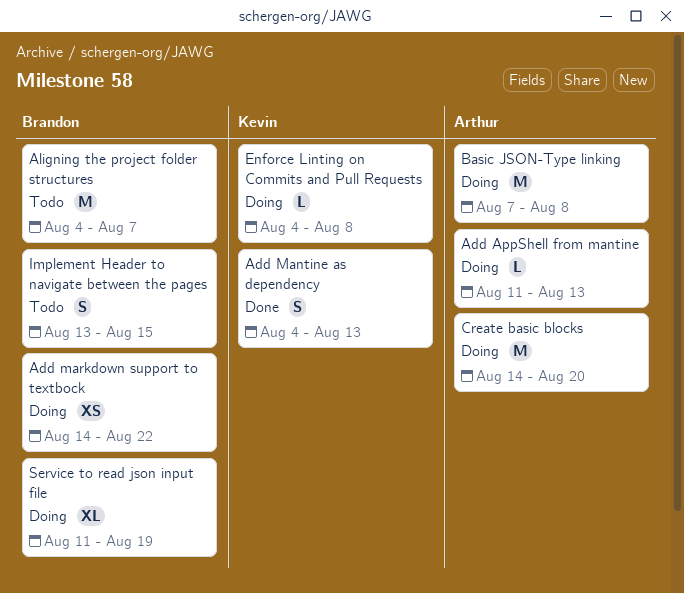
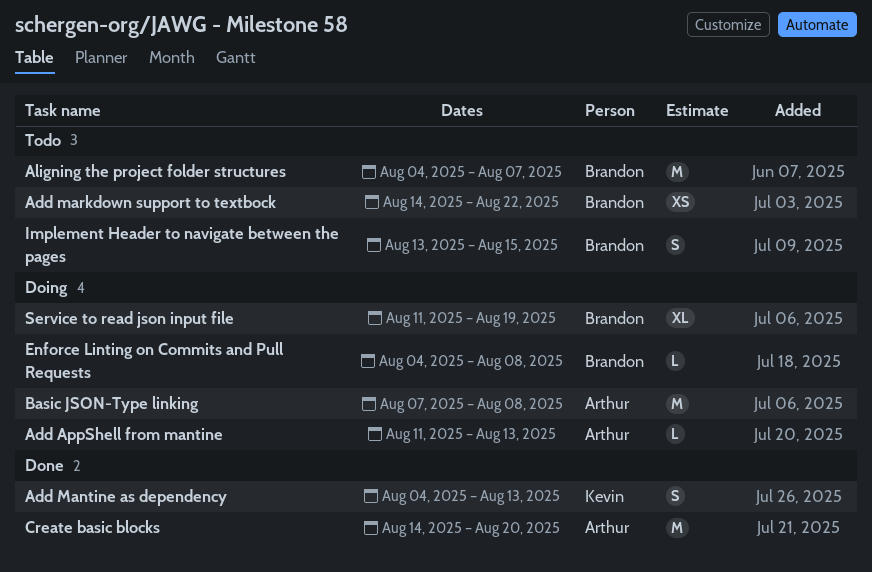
Add markdown support to textbock, status: Doing -> Todo
Create basic blocks, status: Doing -> Done
Enforce Linting on Commits and Pull Requests, owner: Kevin -> Brandon

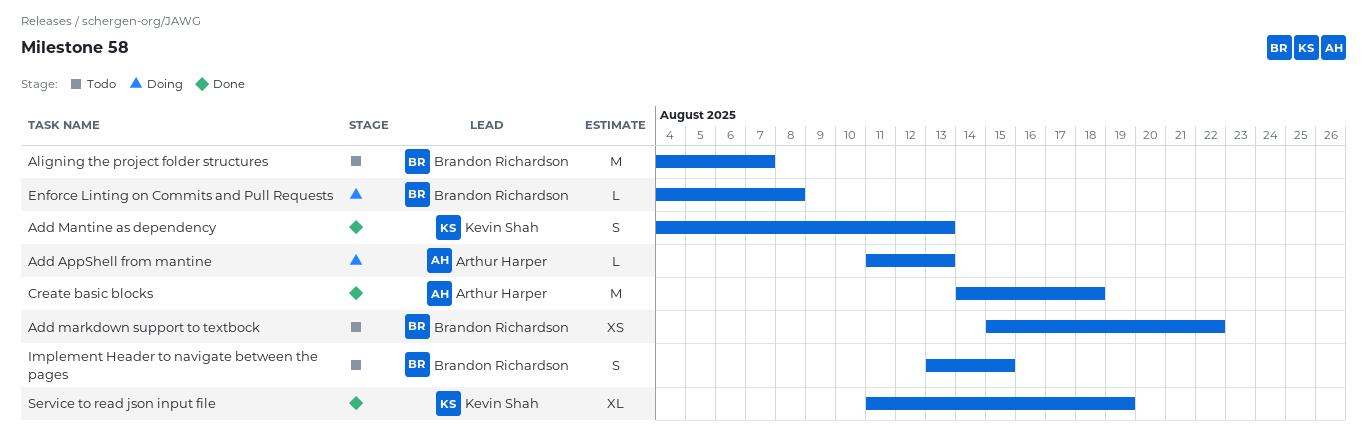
Add markdown support to textbock, start: Aug 14 -> Aug 15
Basic JSON-Type linking: present -> none
Create basic blocks, due: Aug 20 -> Aug 18
Service to read json input file, status: Doing -> Done
Service to read json input file, owner: Brandon Richardson -> Kevin Shah

